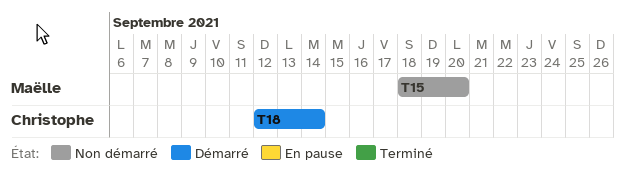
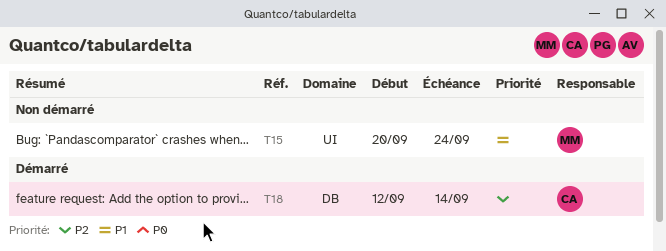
T15, start: Sep 18 -> Sep 20
T15, due: Sep 20 -> Sep 24

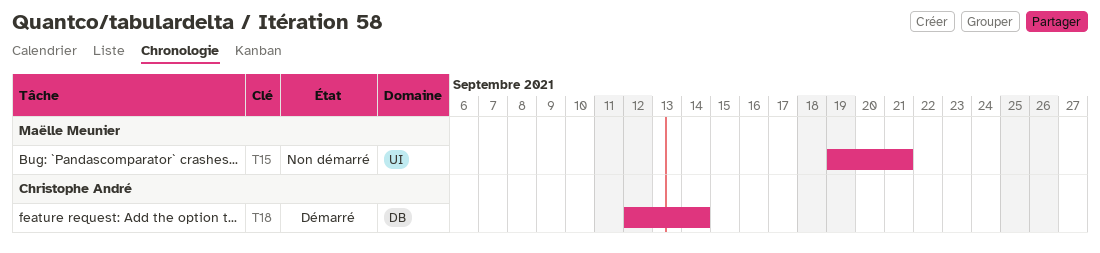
T15, start: Sep 20 -> Sep 19
T15, due: Sep 24 -> Sep 21

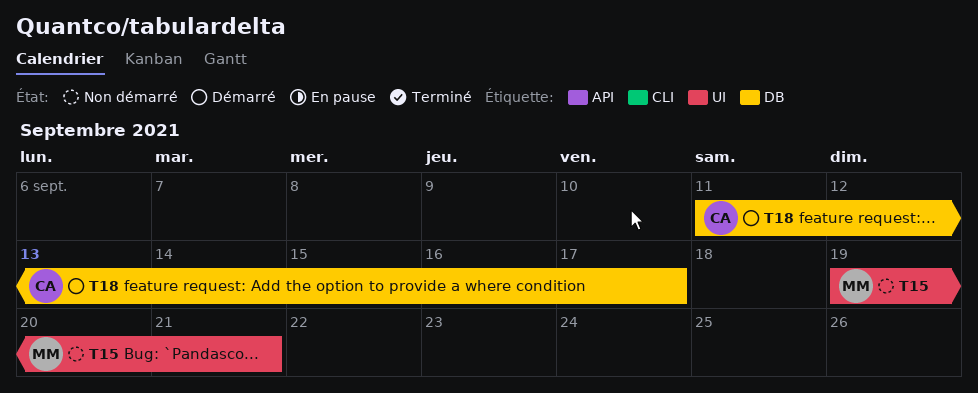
T18, start: Sep 12 -> Sep 11
T18, due: Sep 14 -> Sep 17

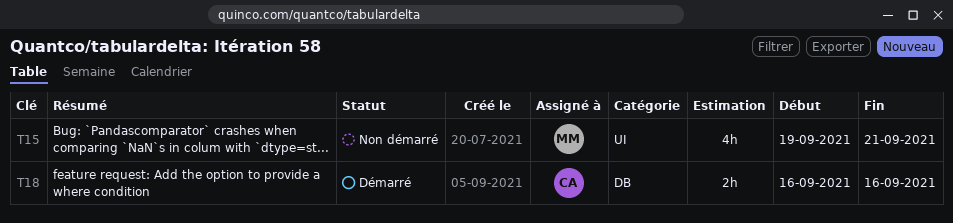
T18, start: Sep 11 -> Sep 16
T18, due: Sep 17 -> Sep 16

